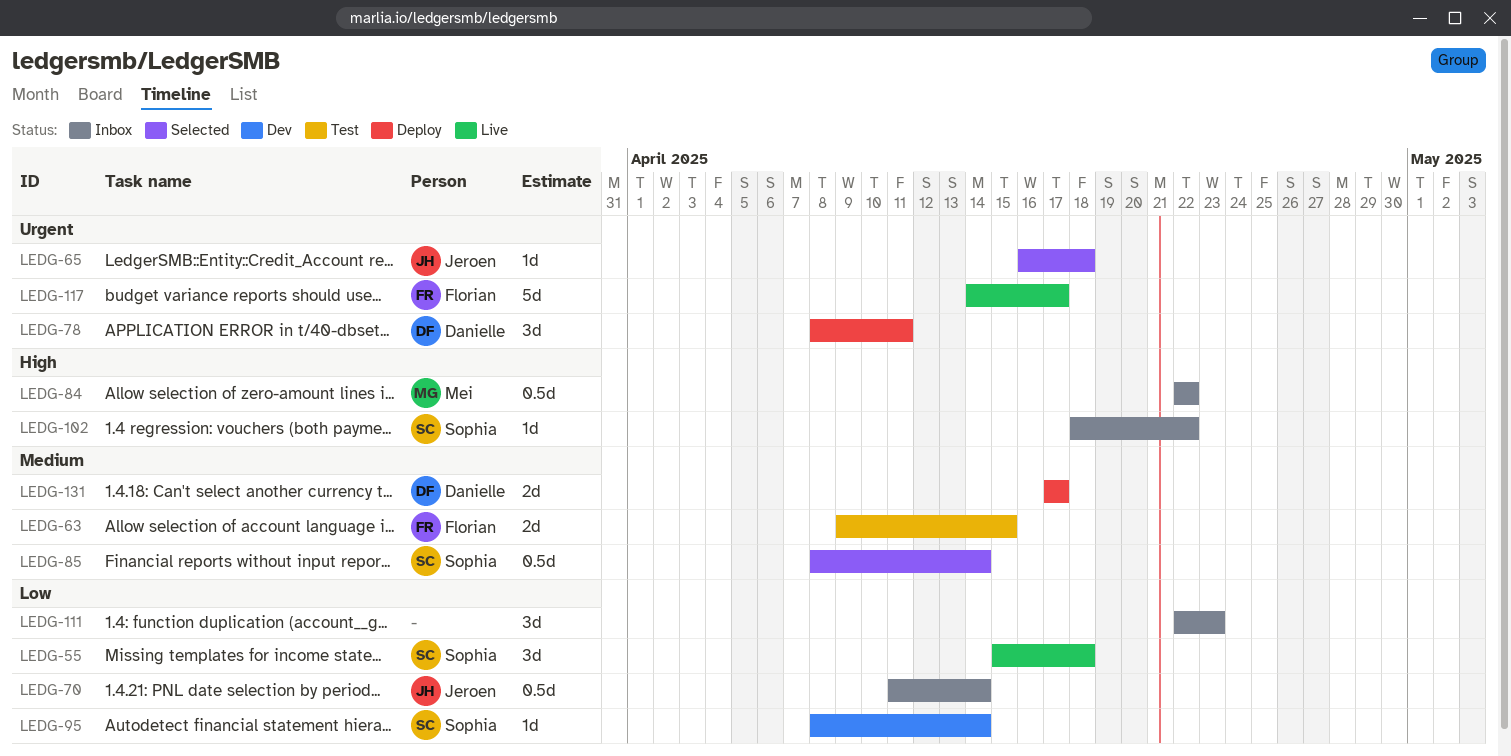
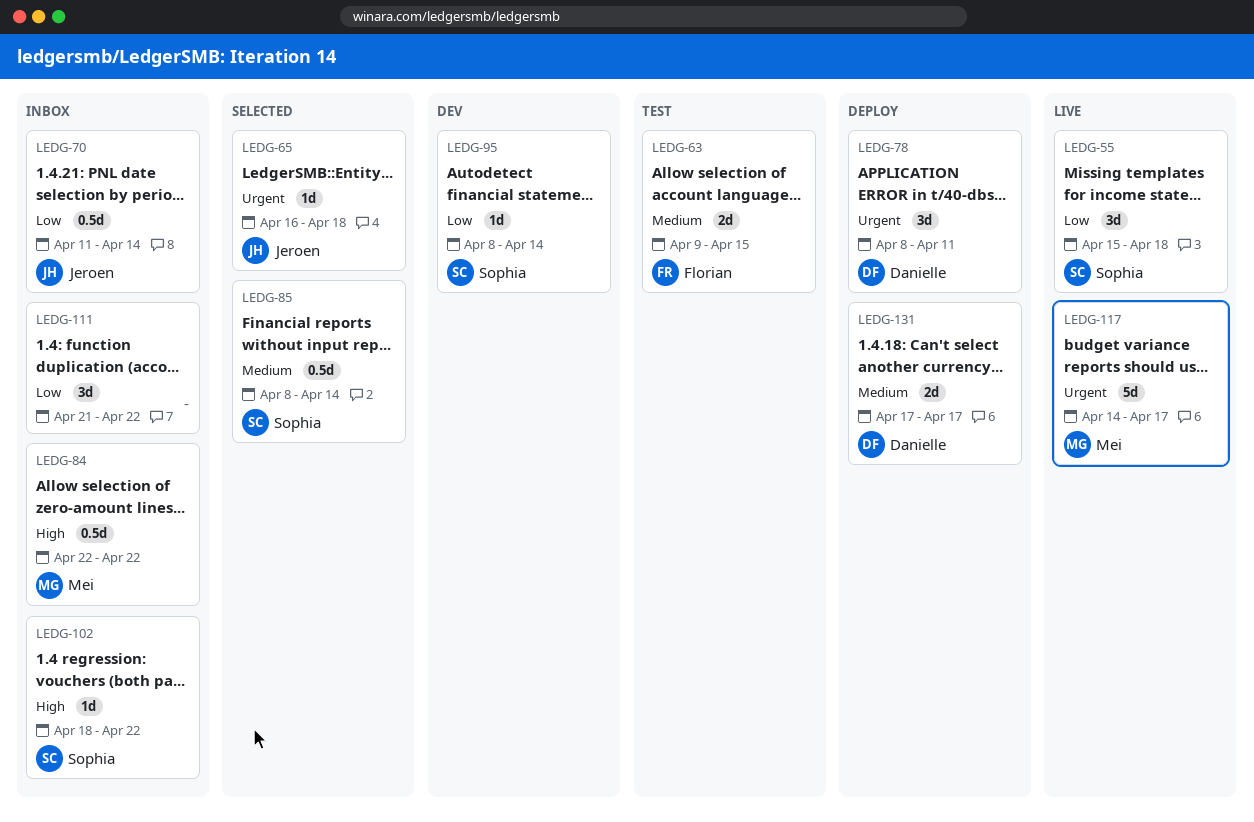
LEDG-111, start: Apr 22 -> Apr 21
LEDG-111, due: Apr 23 -> Apr 22
LEDG-117, owner: Florian -> Mei

